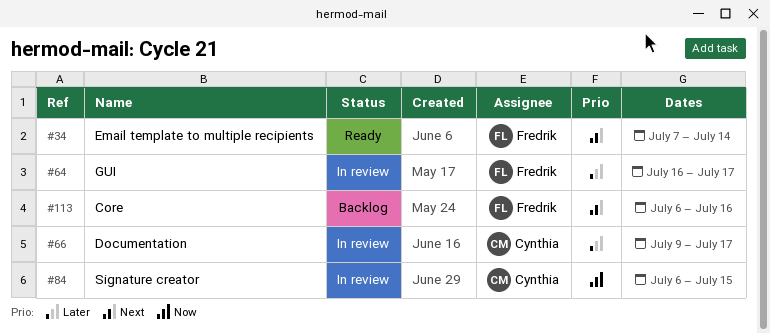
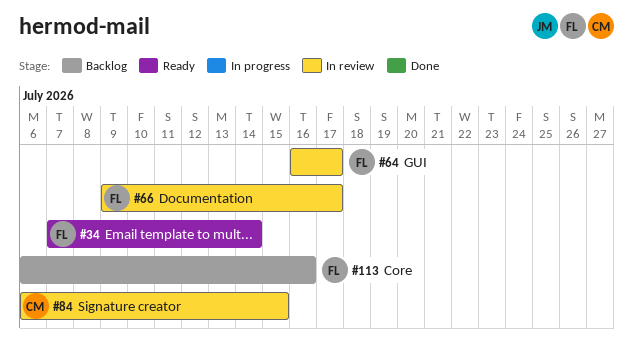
#66, owner: Cynthia -> Fredrik

